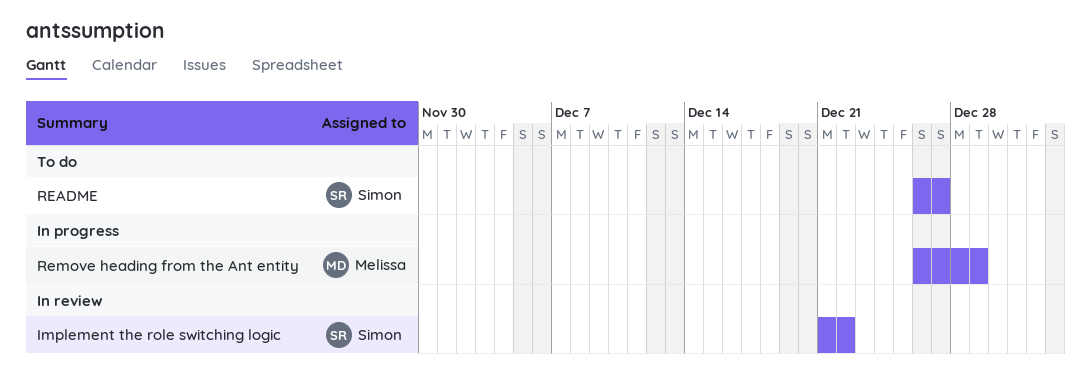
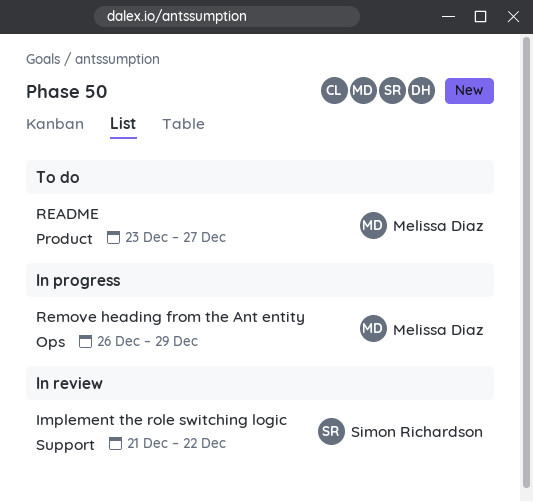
README, owner: Simon Richardson -> Melissa Diaz
README, start: Dec 26 -> Dec 23

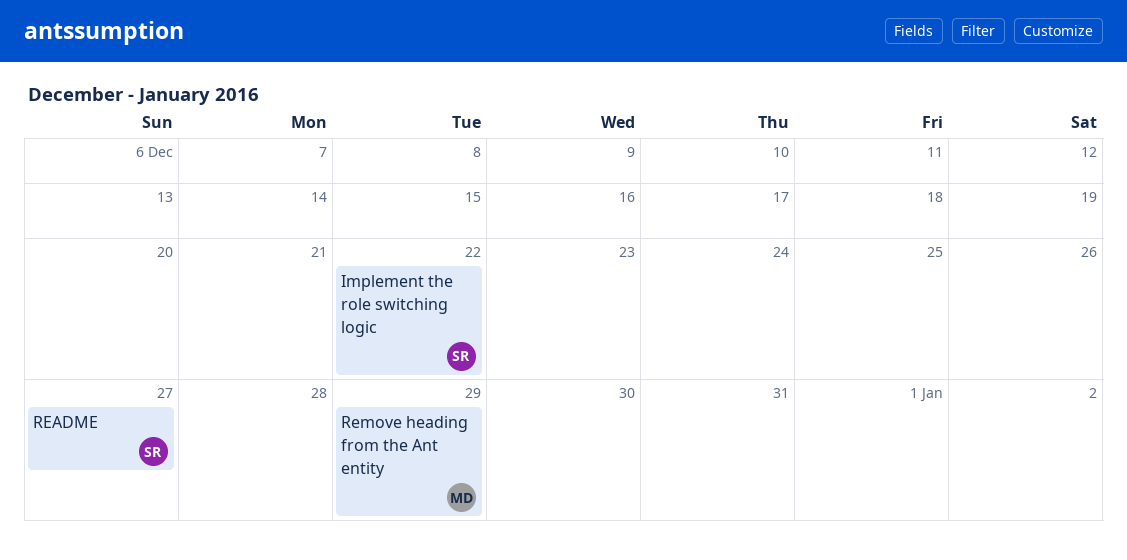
README, owner: Melissa Diaz -> Simon Richardson

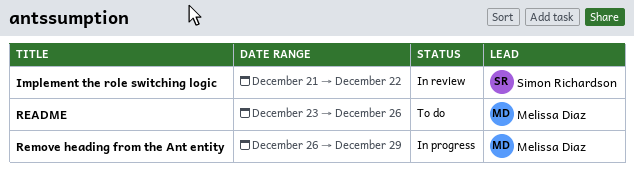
README, owner: Simon Richardson -> Melissa Diaz
README, due: Dec 27 -> Dec 26

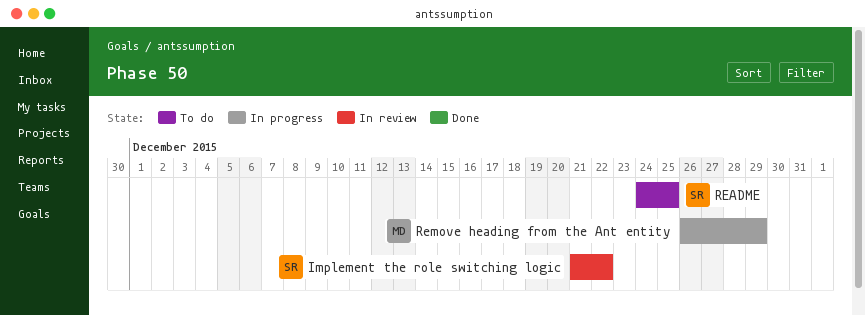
README, owner: Melissa Diaz -> Simon Richardson
README, start: Dec 23 -> Dec 24
README, due: Dec 26 -> Dec 25

